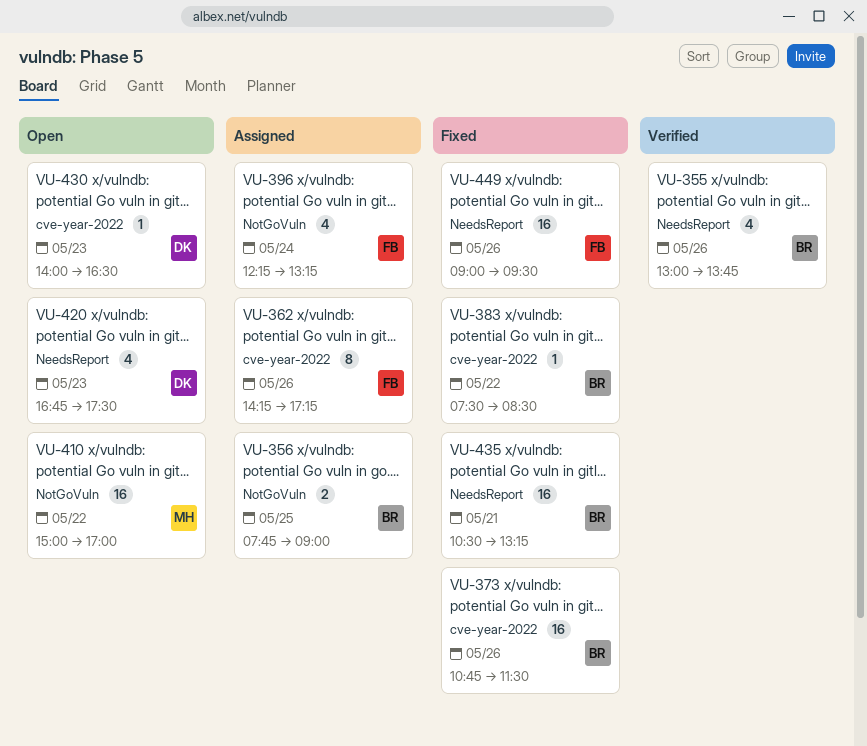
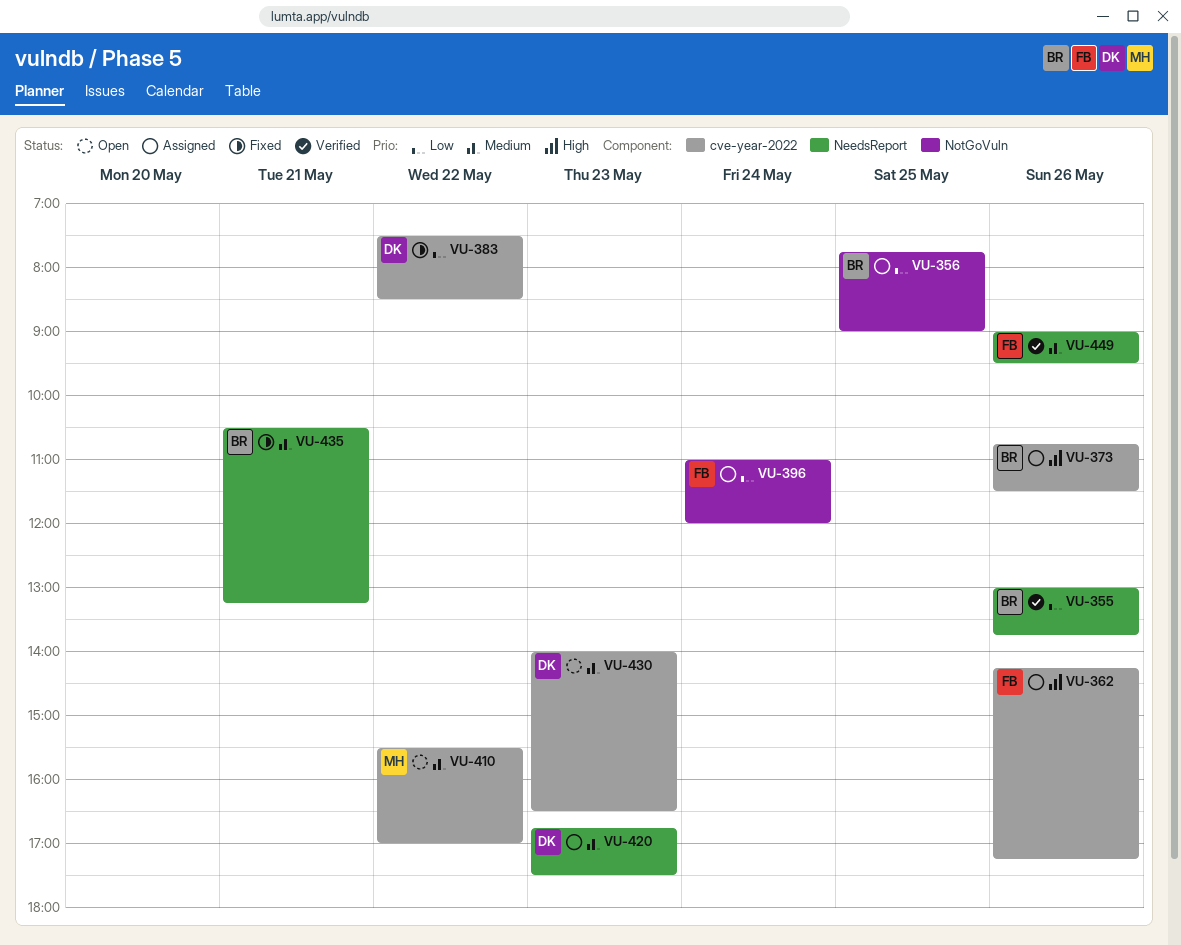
VU-373, status: Fixed -> Assigned
VU-383, owner: BR -> DK
VU-396, begins: 12:15 -> 11:00
VU-396, ends: 13:15 -> 12:00
VU-410, label: NotGoVuln -> cve-year-2022
VU-410, begins: 15:00 -> 15:30
VU-420, status: Open -> Assigned
VU-449, status: Fixed -> Verified

